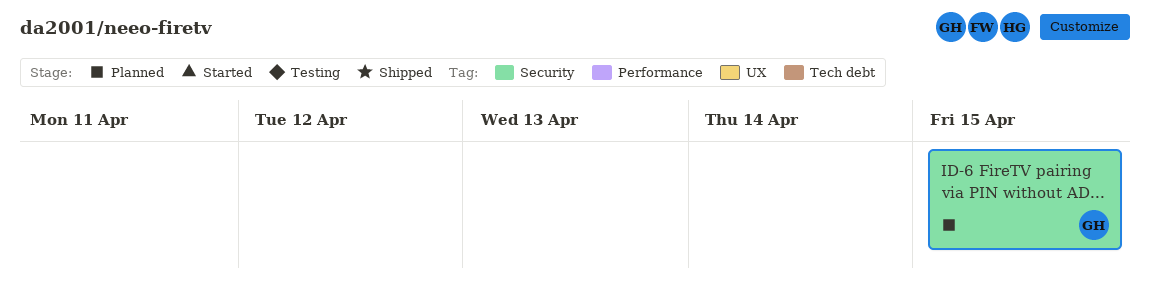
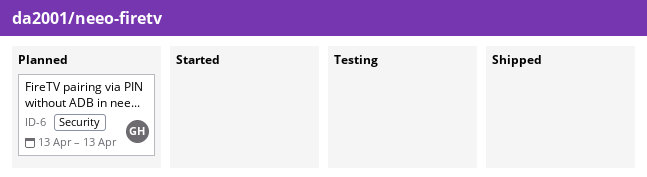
ID-6, due: Apr 15 -> Apr 13

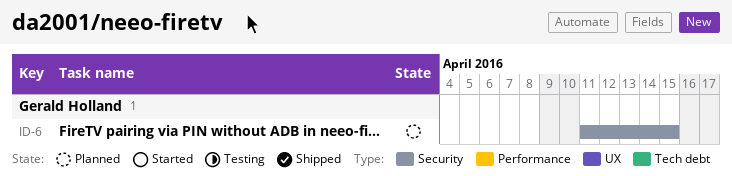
ID-6, start: Apr 13 -> Apr 11
ID-6, due: Apr 13 -> Apr 15

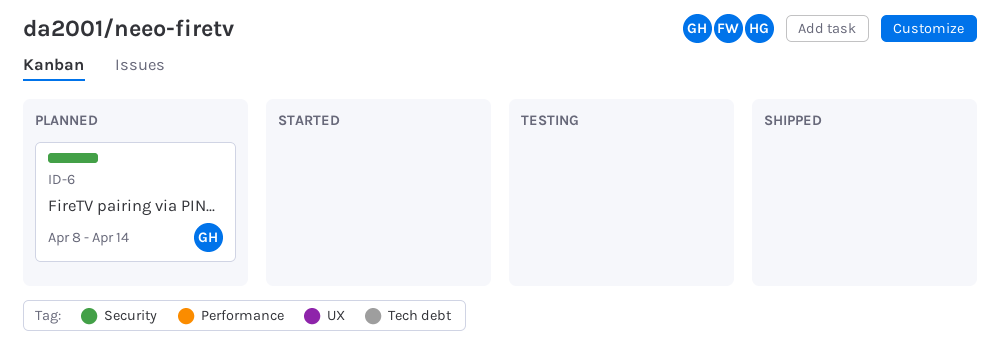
ID-6, start: Apr 11 -> Apr 8
ID-6, due: Apr 15 -> Apr 14

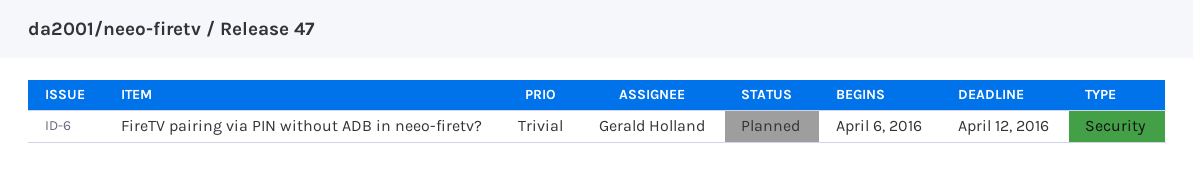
ID-6, start: Apr 8 -> Apr 6
ID-6, due: Apr 14 -> Apr 12

